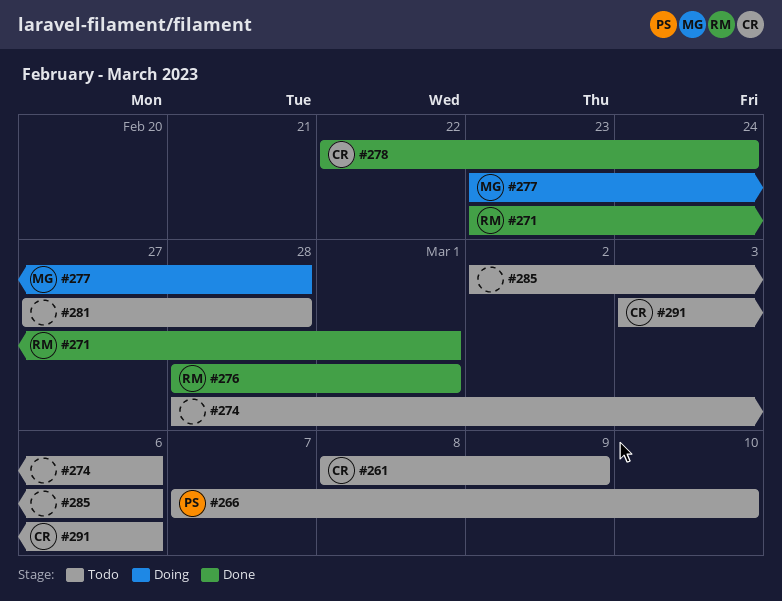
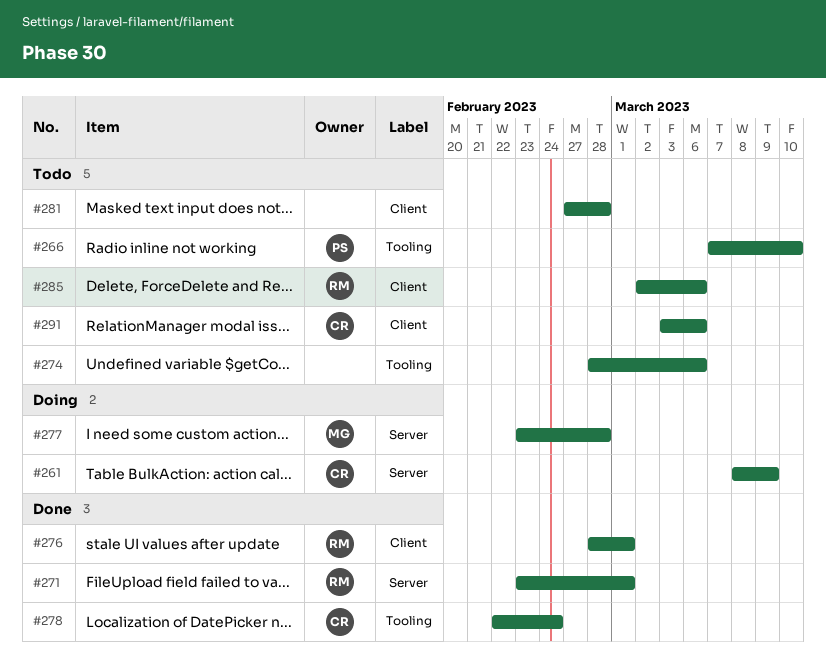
#261, status: Todo -> Doing
#285, owner: none -> RM

